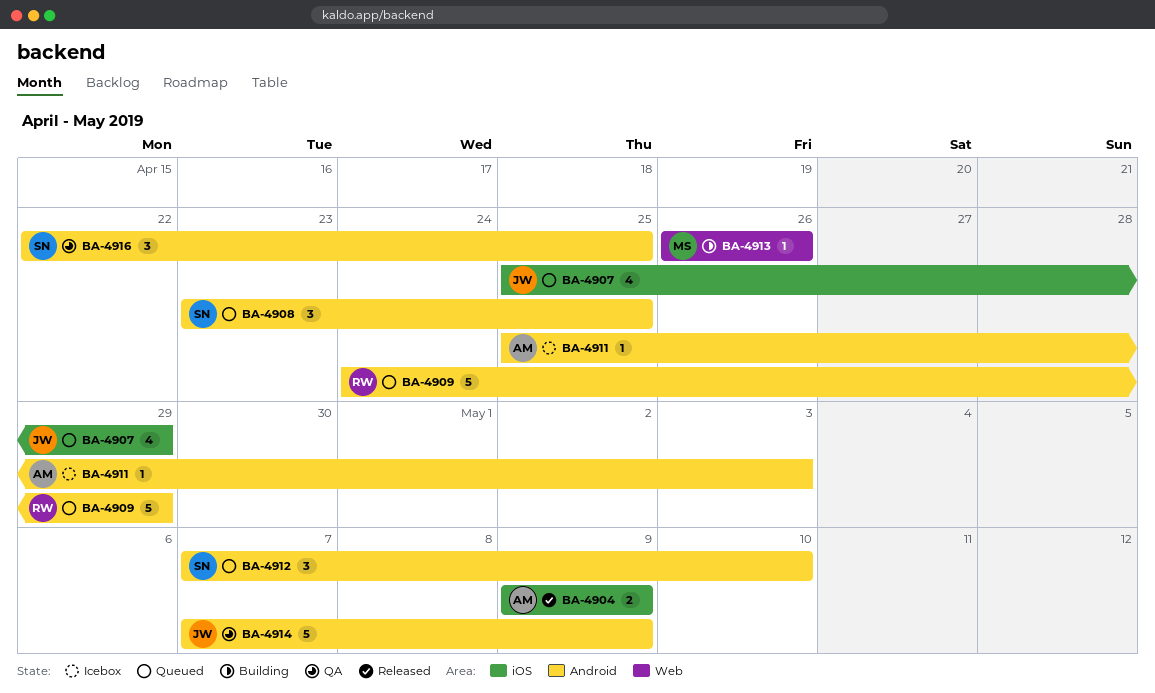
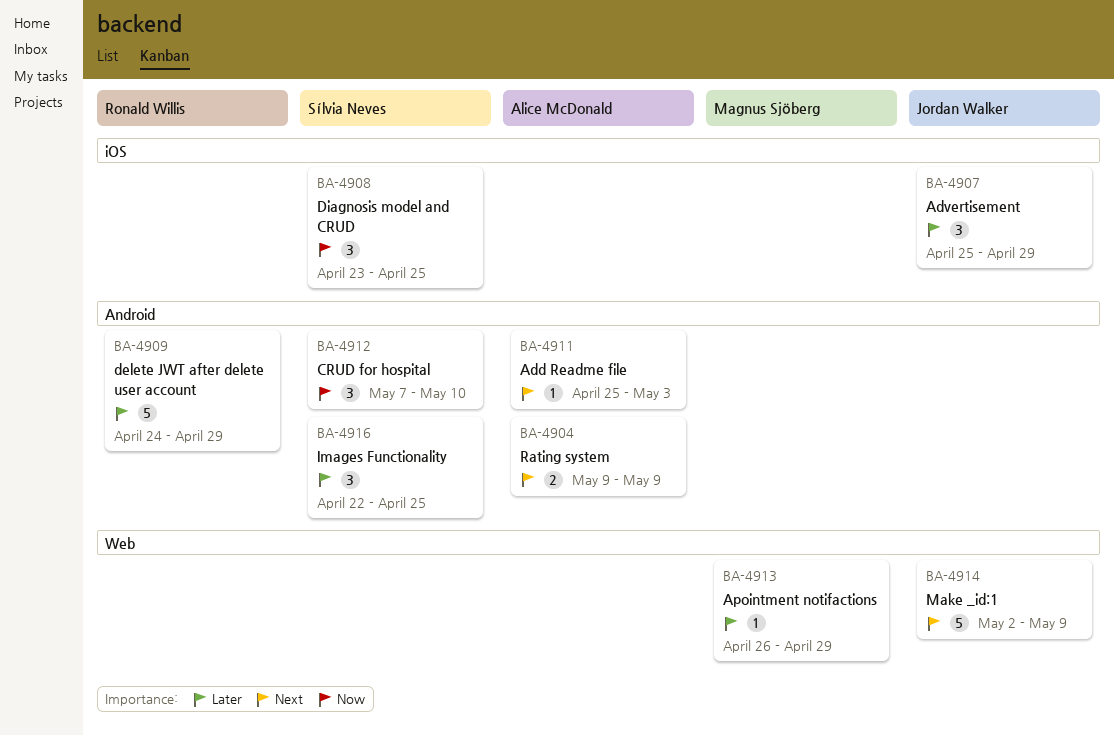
BA-4904, label: iOS -> Android
BA-4907, estimate: 4 -> 3
BA-4908, label: Android -> iOS
BA-4913, due: Apr 26 -> Apr 29
BA-4914, label: Android -> Web
BA-4914, start: May 7 -> May 2

